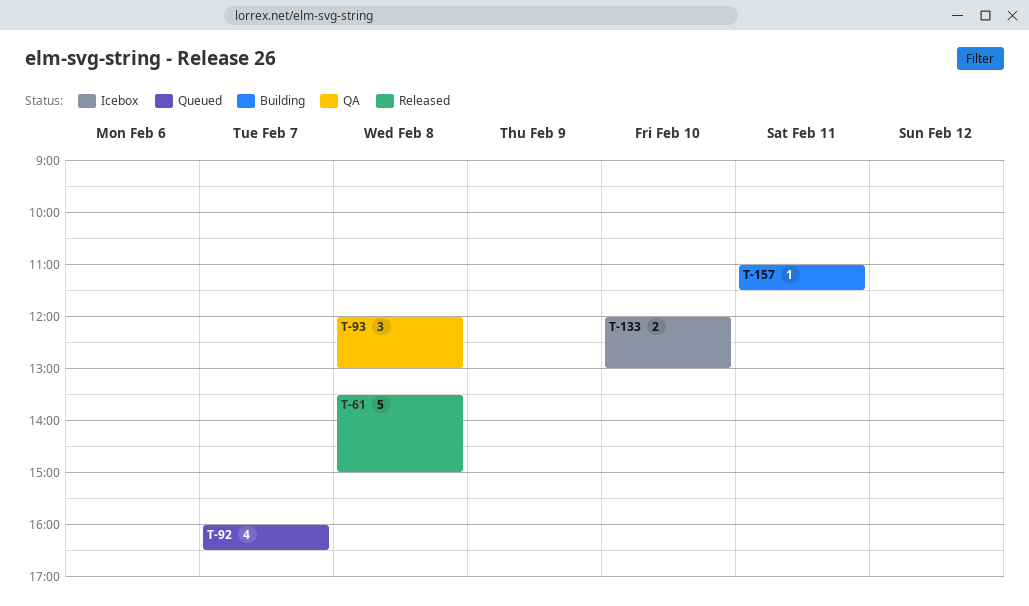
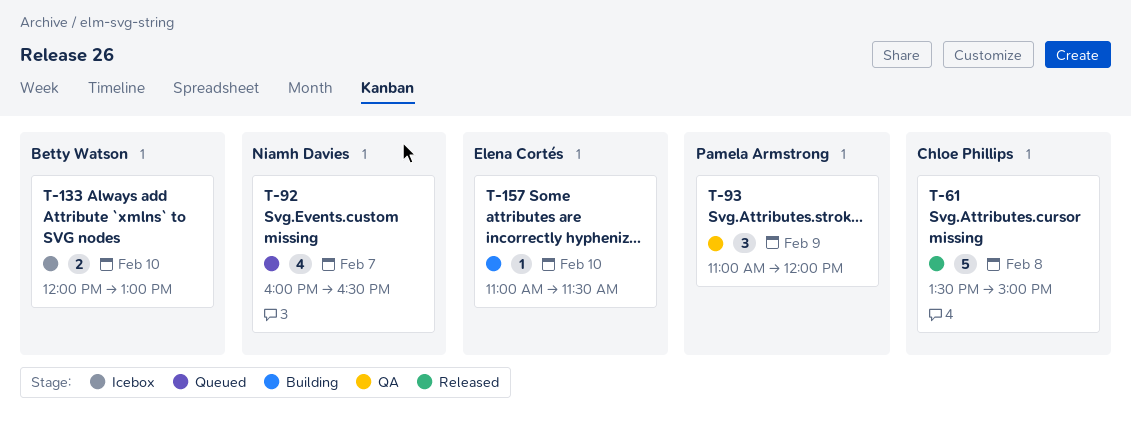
T-93, day: Feb 8 -> Feb 9
T-93, begins: 12:00 -> 11:00
T-93, ends: 13:00 -> 12:00
T-157, day: Feb 11 -> Feb 10

